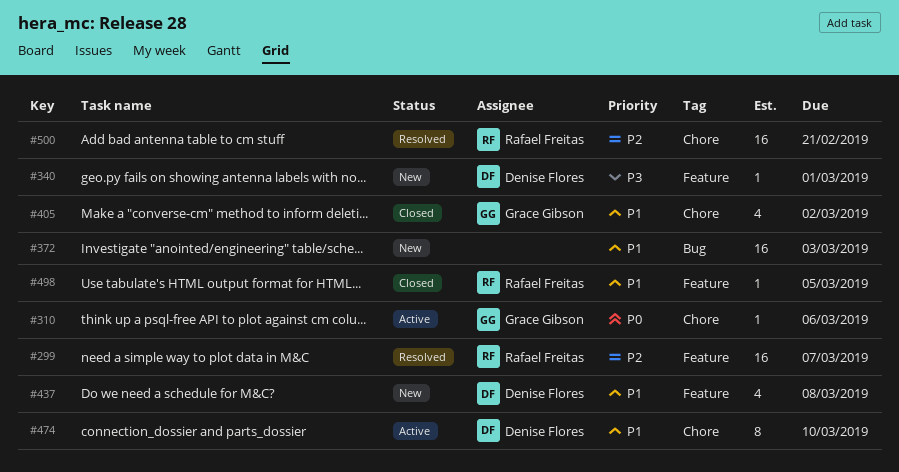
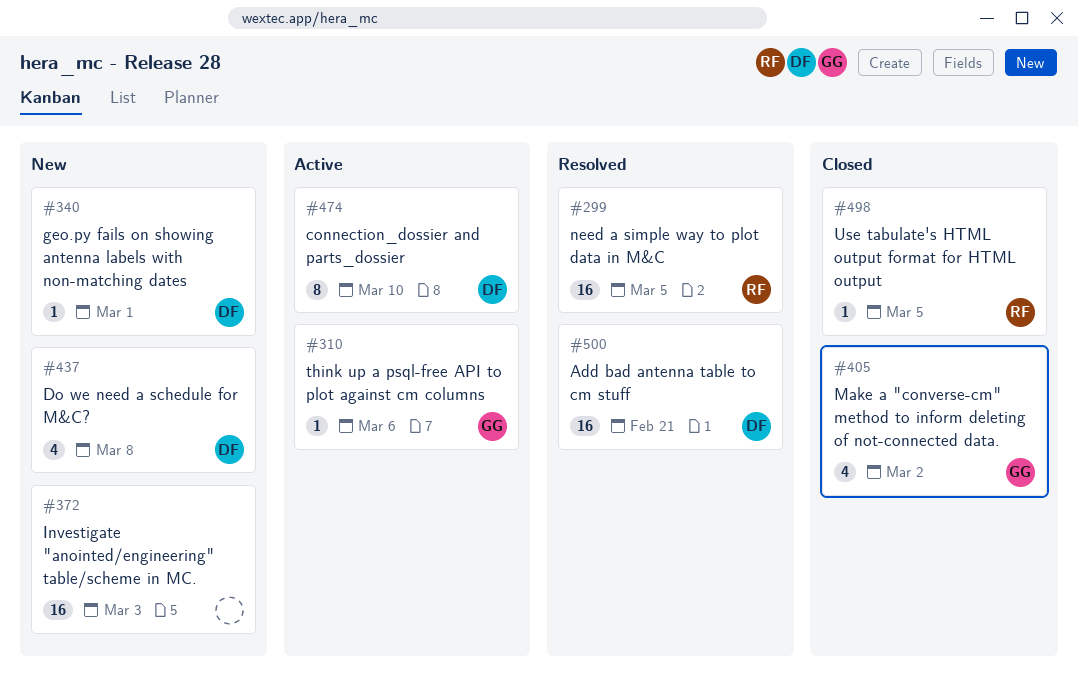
#299, due: Mar 7 -> Mar 5
#500, owner: Rafael Freitas -> Denise Flores

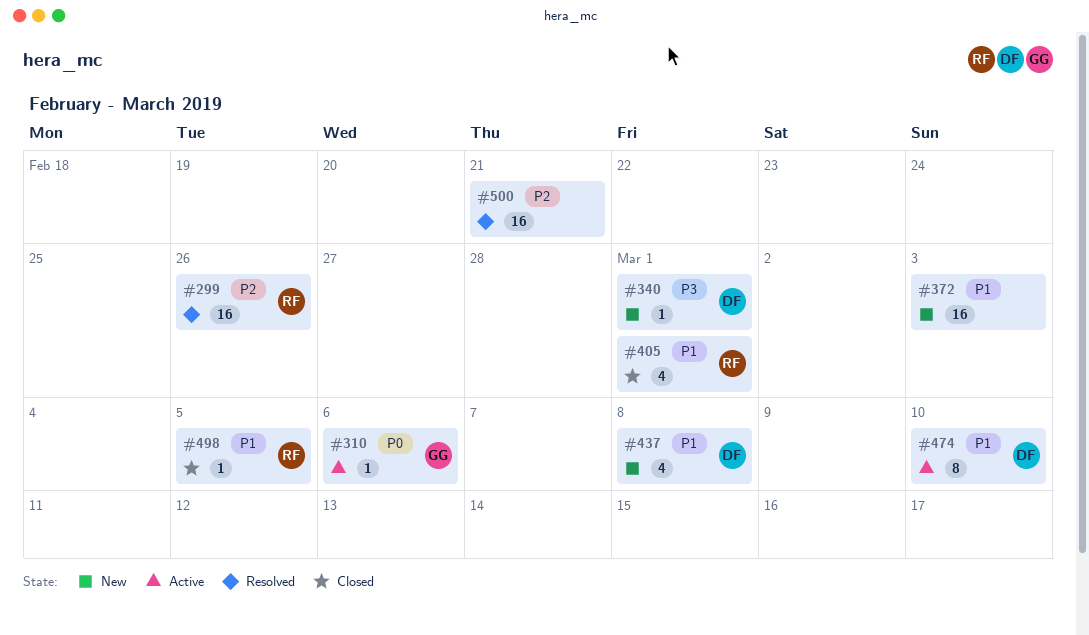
#299, due: Mar 5 -> Feb 26
#405, owner: GG -> RF
#405, due: Mar 2 -> Mar 1
#500, owner: DF -> none

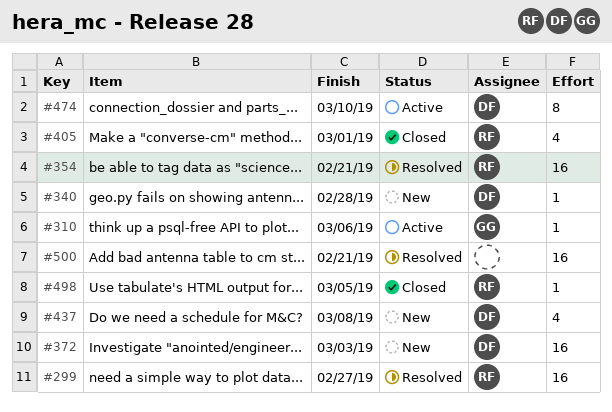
#299, due: Feb 26 -> Feb 27
#340, due: Mar 1 -> Feb 28
#354: none -> present
#372, owner: none -> DF

